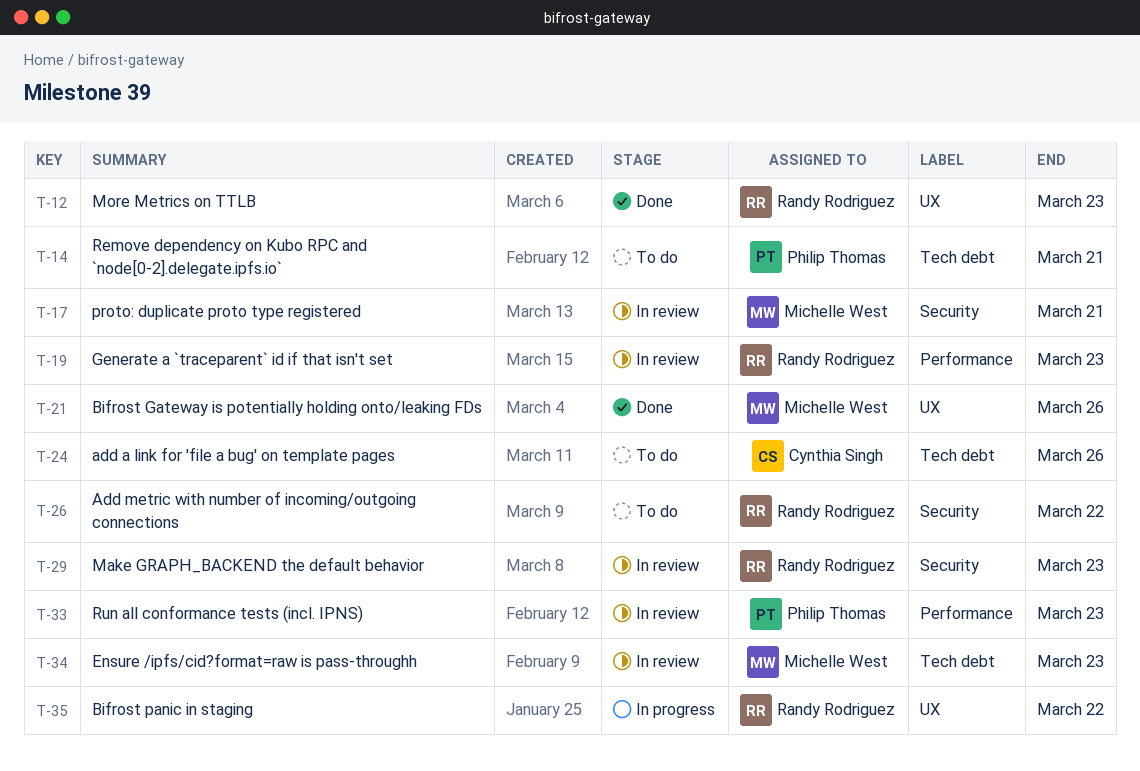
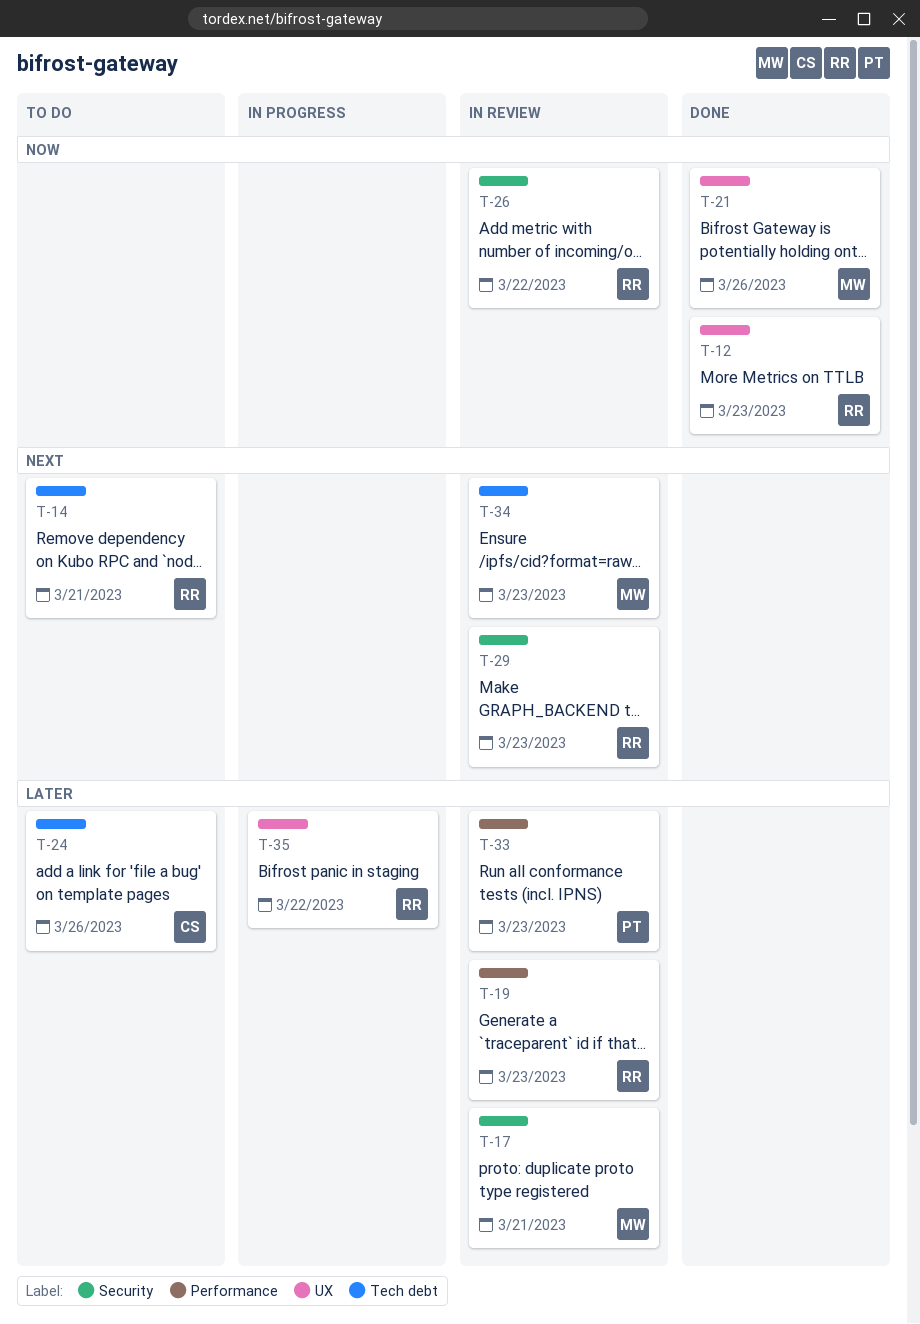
T-14, owner: Philip Thomas -> Randy Rodriguez
T-26, status: To do -> In review

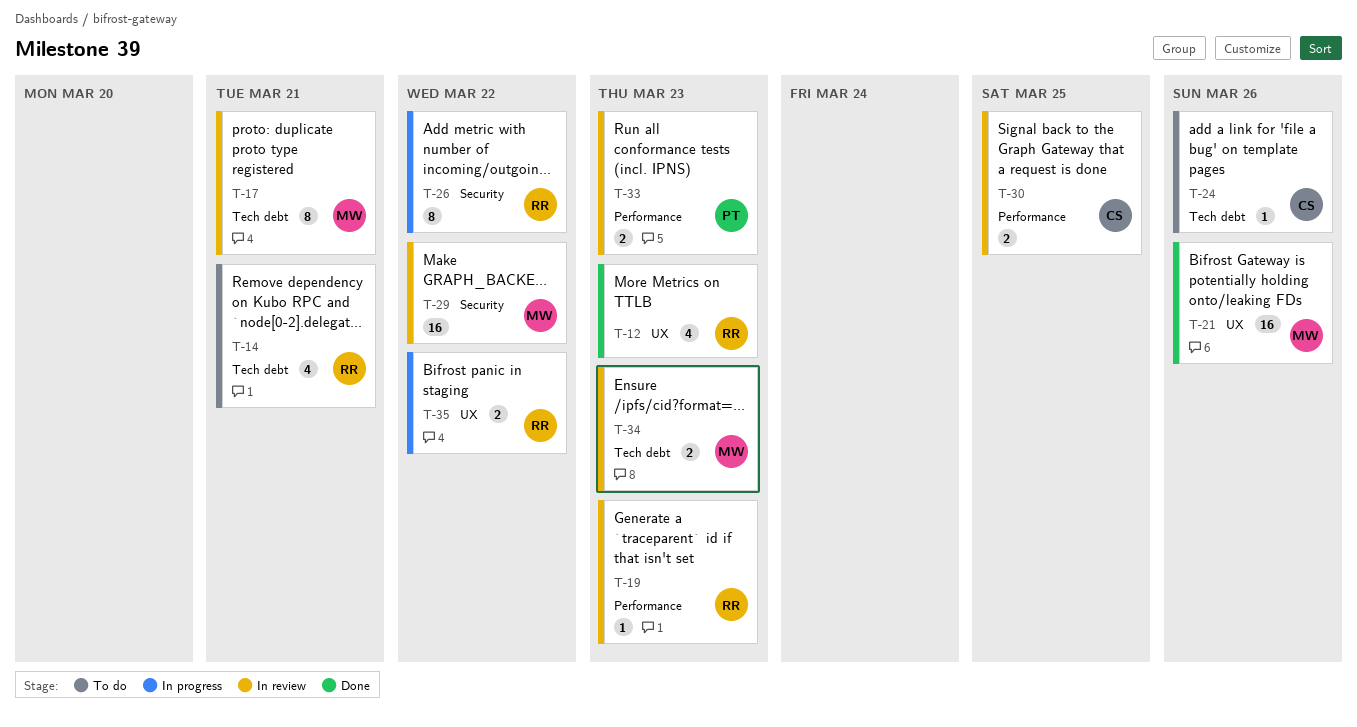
T-17, label: Security -> Tech debt
T-26, status: In review -> In progress
T-29, owner: RR -> MW
T-29, due: Mar 23 -> Mar 22
T-30: none -> present

